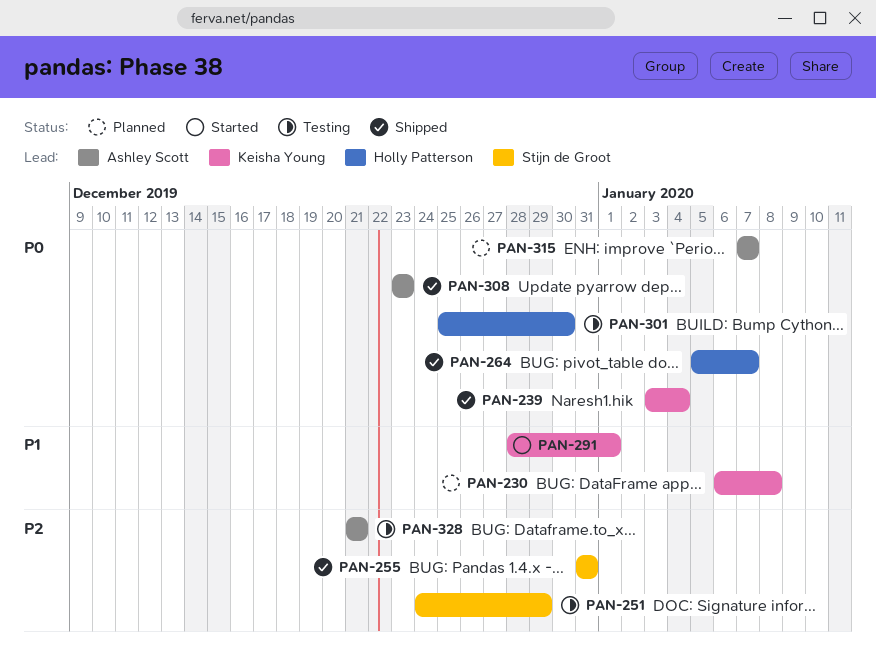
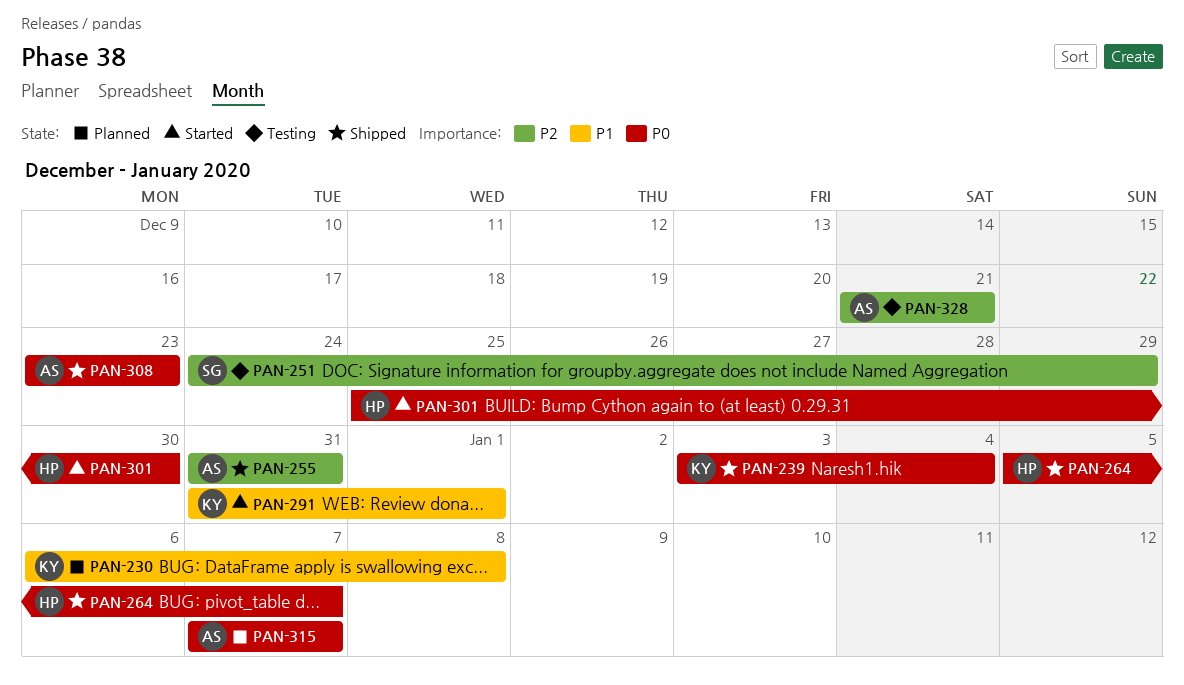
PAN-255, owner: Stijn de Groot -> Ashley Scott
PAN-291, start: Dec 28 -> Dec 31
PAN-301, status: Testing -> Started

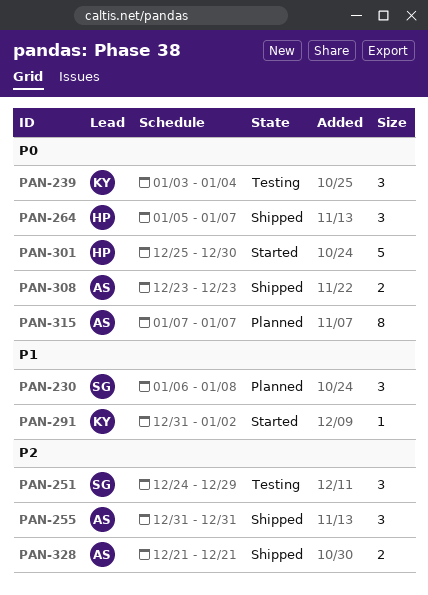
PAN-230, owner: KY -> SG
PAN-239, status: Shipped -> Testing
PAN-291, due: Jan 1 -> Jan 2
PAN-328, status: Testing -> Shipped

